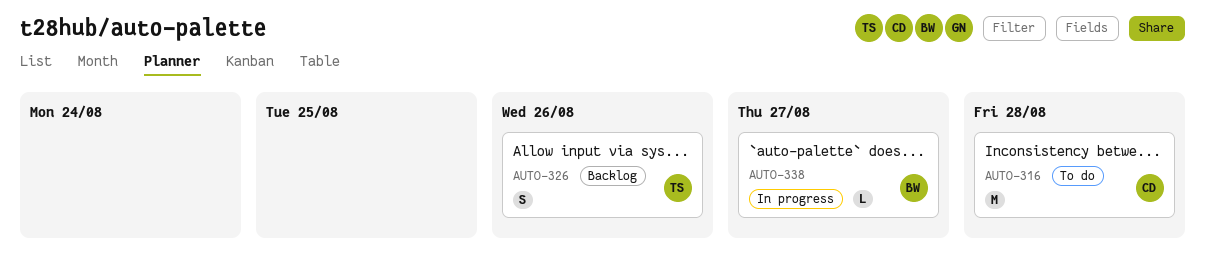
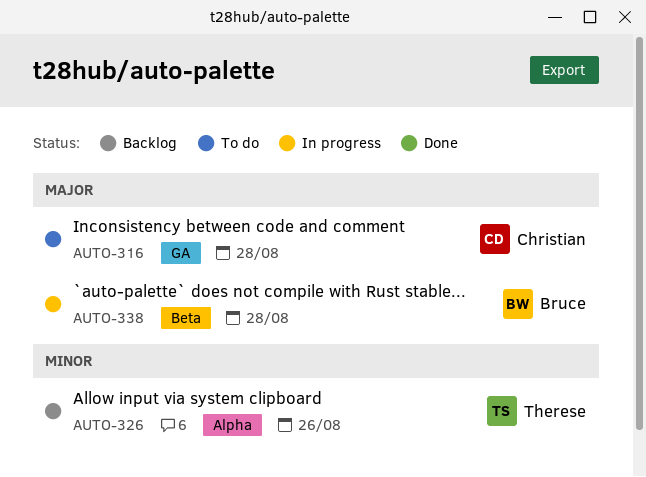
AUTO-338, due: Aug 27 -> Aug 28

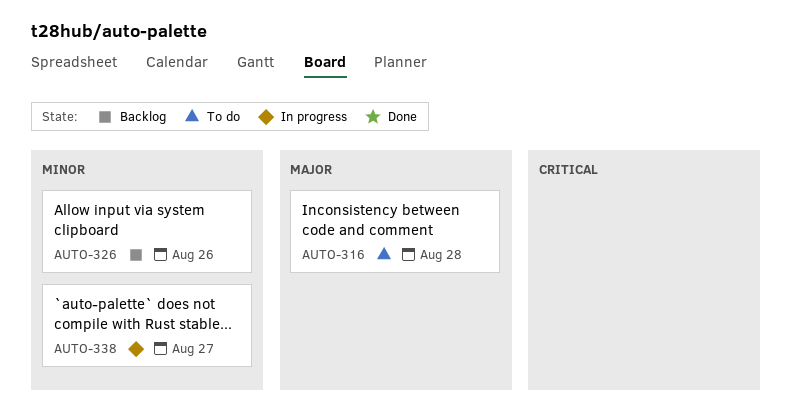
AUTO-338, priority: Major -> Minor
AUTO-338, due: Aug 28 -> Aug 27

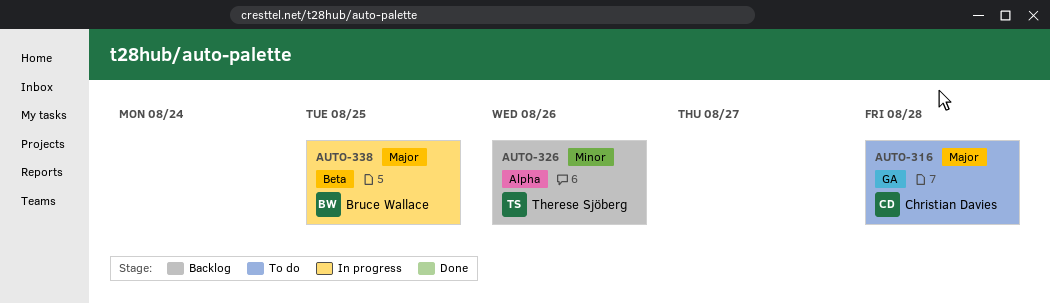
AUTO-338, priority: Minor -> Major
AUTO-338, due: Aug 27 -> Aug 25

